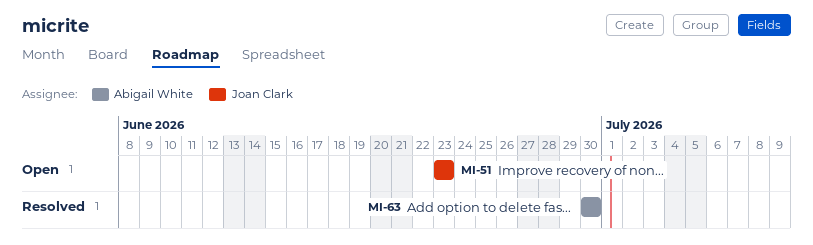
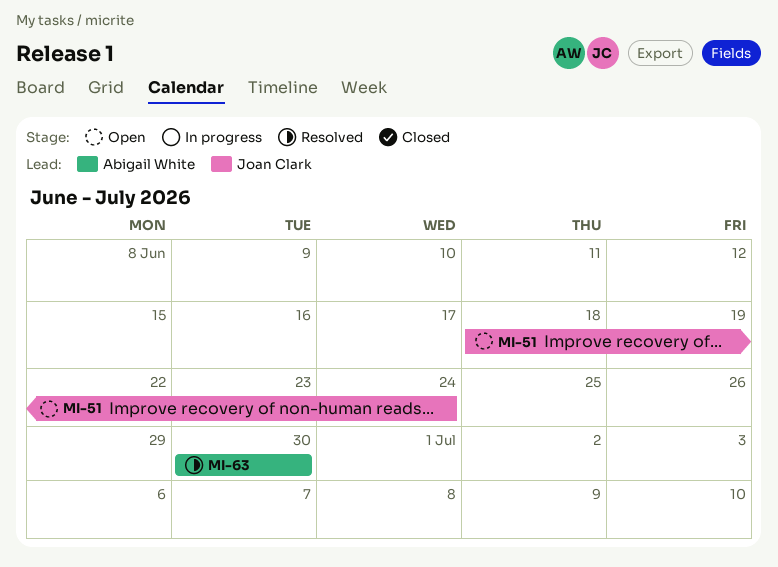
MI-51, start: Jun 23 -> Jun 18
MI-51, due: Jun 23 -> Jun 24

